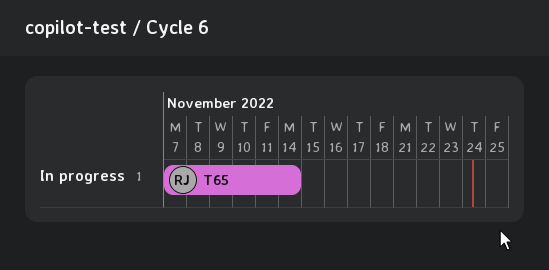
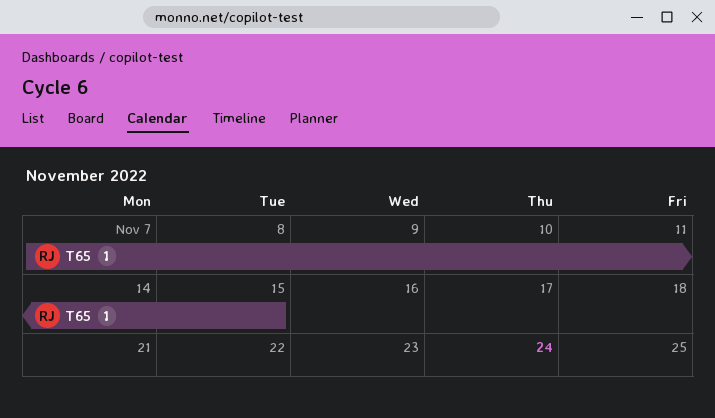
T65, due: Nov 14 -> Nov 15

